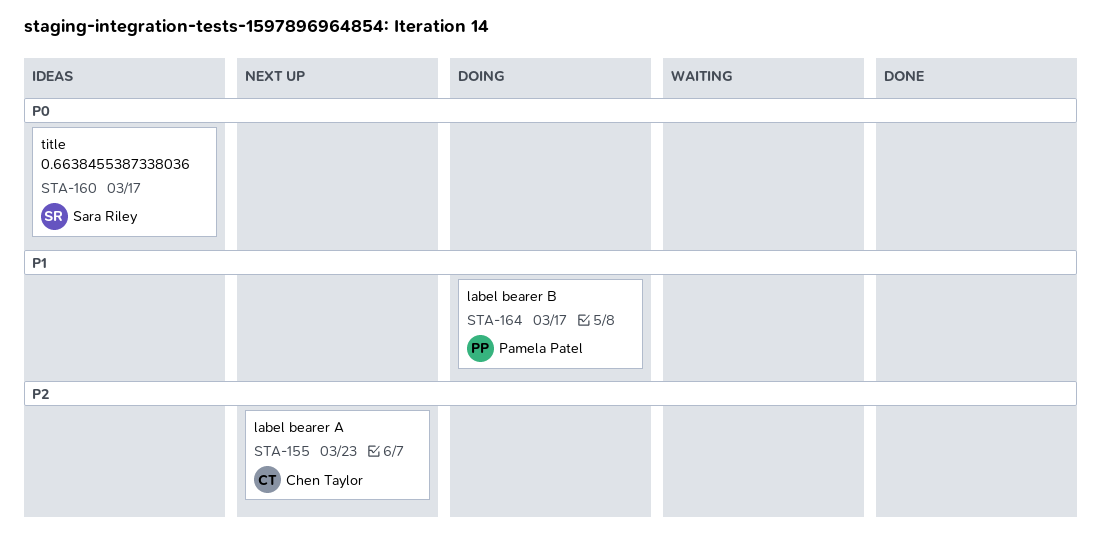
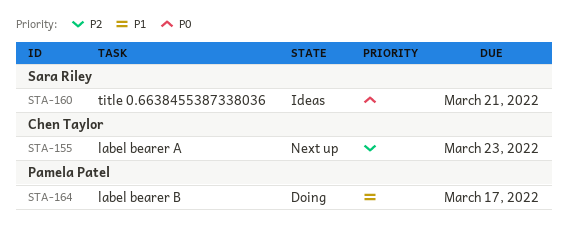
STA-160, due: Mar 17 -> Mar 21

